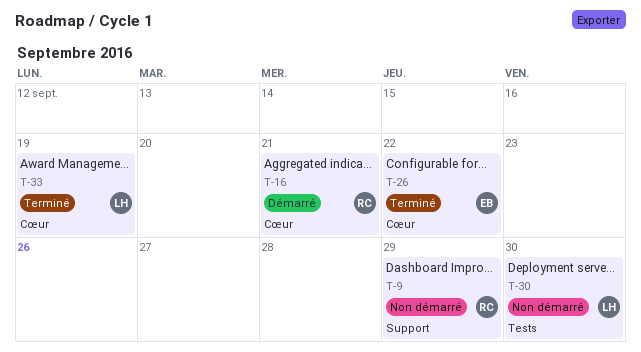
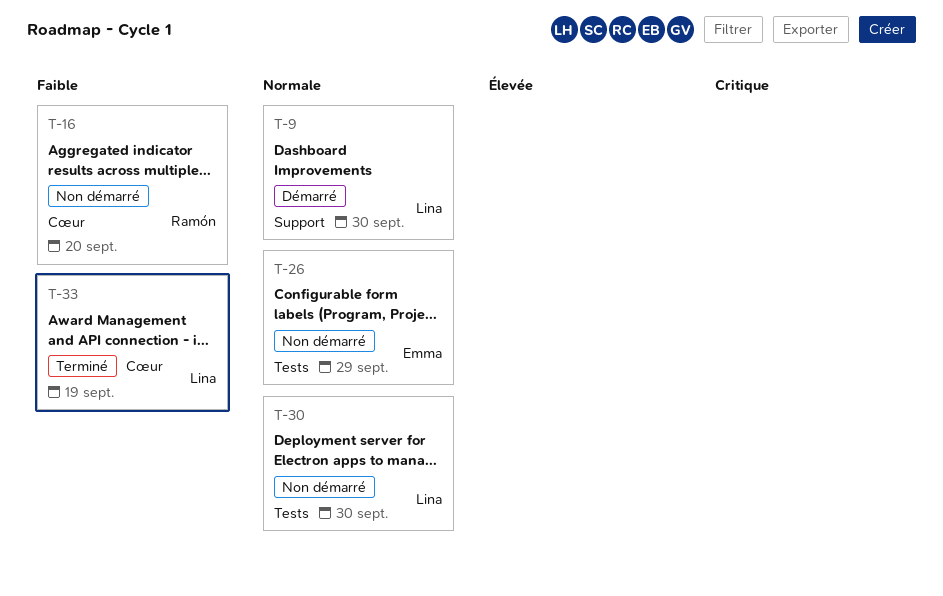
T-9, status: Non démarré -> Démarré
T-9, owner: Ramón -> Lina
T-9, due: Sep 29 -> Sep 30
T-16, status: Démarré -> Non démarré
T-16, due: Sep 21 -> Sep 20
T-26, status: Terminé -> Non démarré
T-26, label: Cœur -> Tests
T-26, due: Sep 22 -> Sep 29

